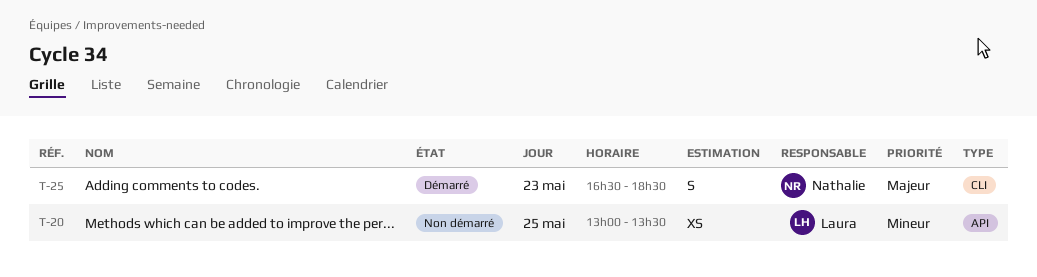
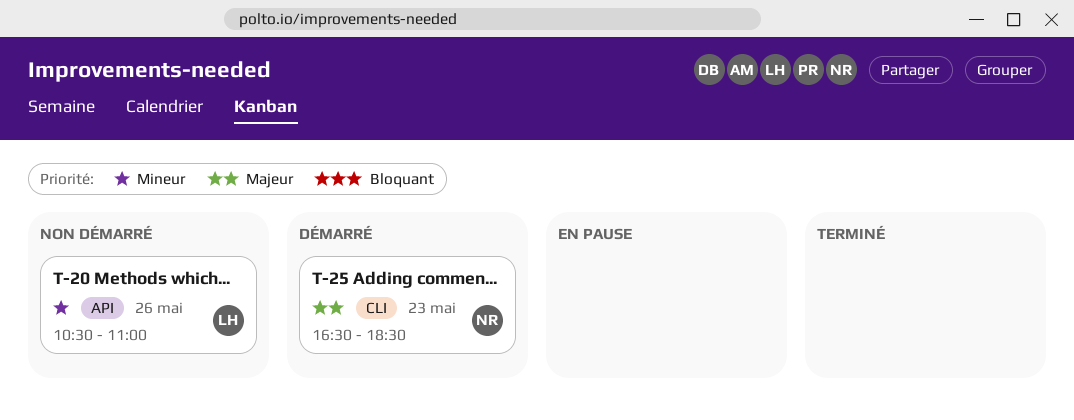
T-20, day: May 25 -> May 26
T-20, begins: 13:00 -> 10:30
T-20, ends: 13:30 -> 11:00

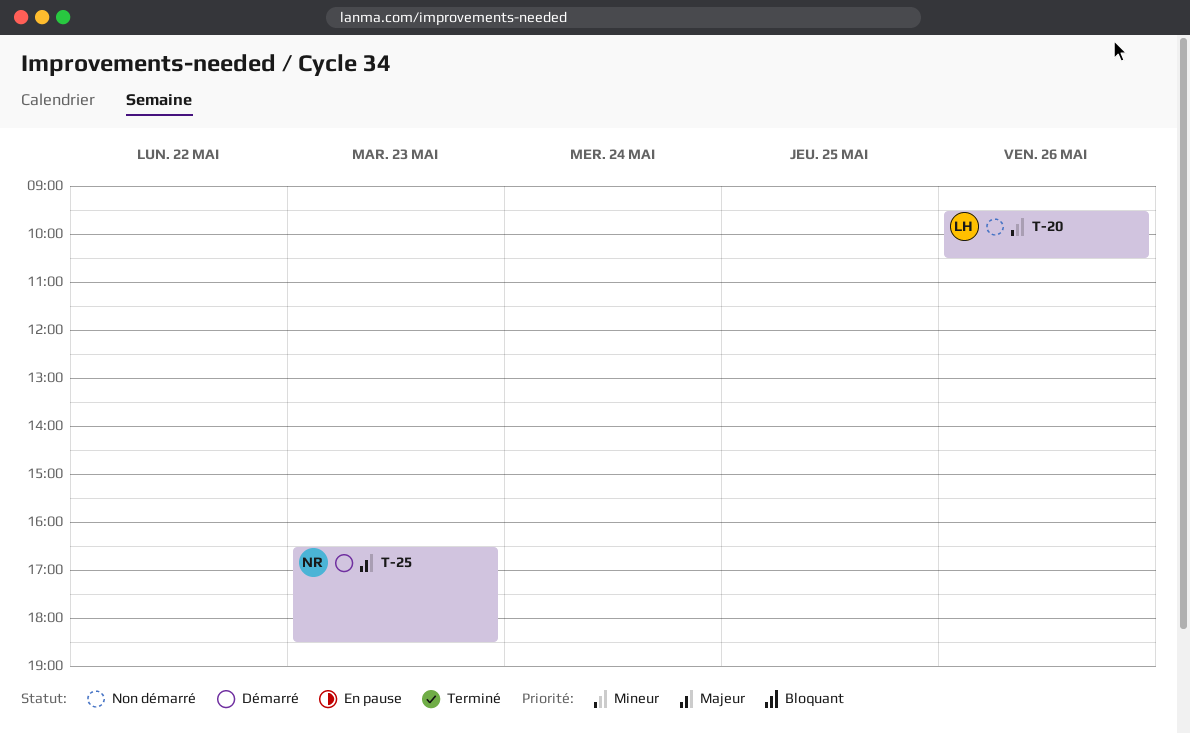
T-20, begins: 10:30 -> 09:30
T-20, ends: 11:00 -> 10:30

